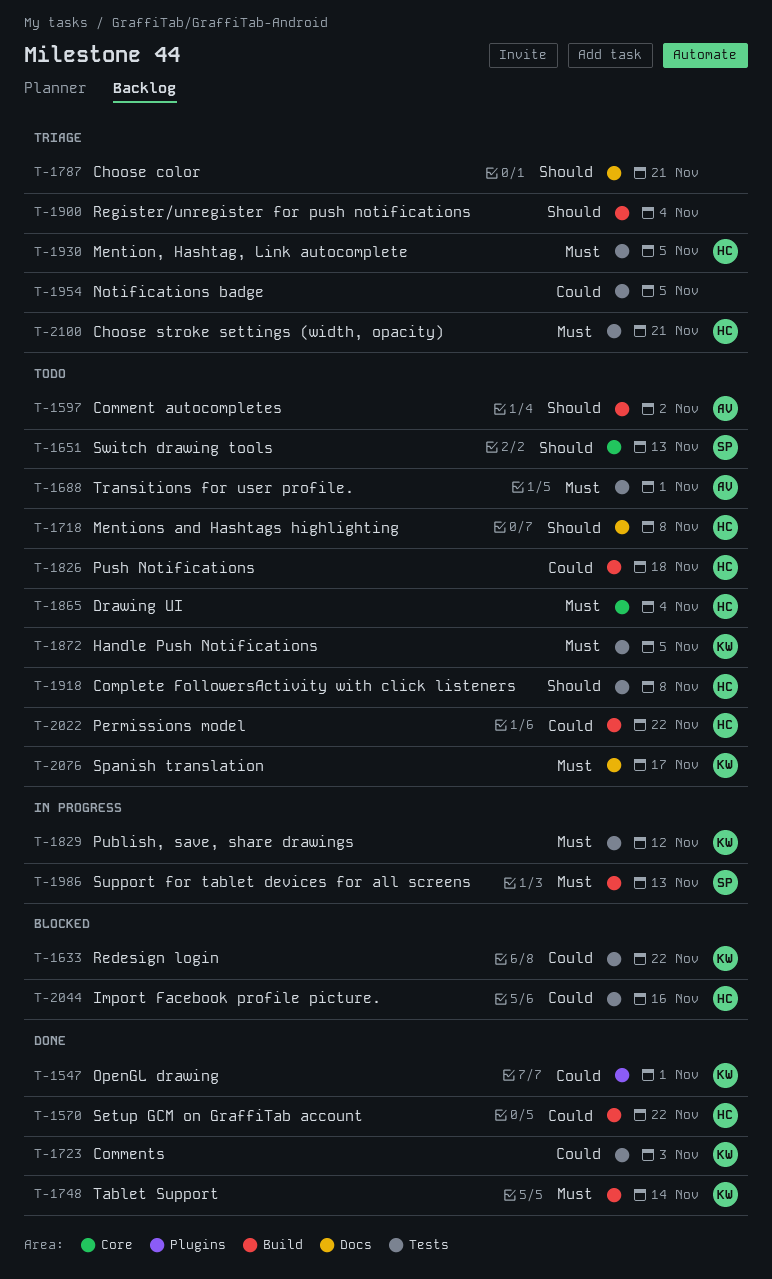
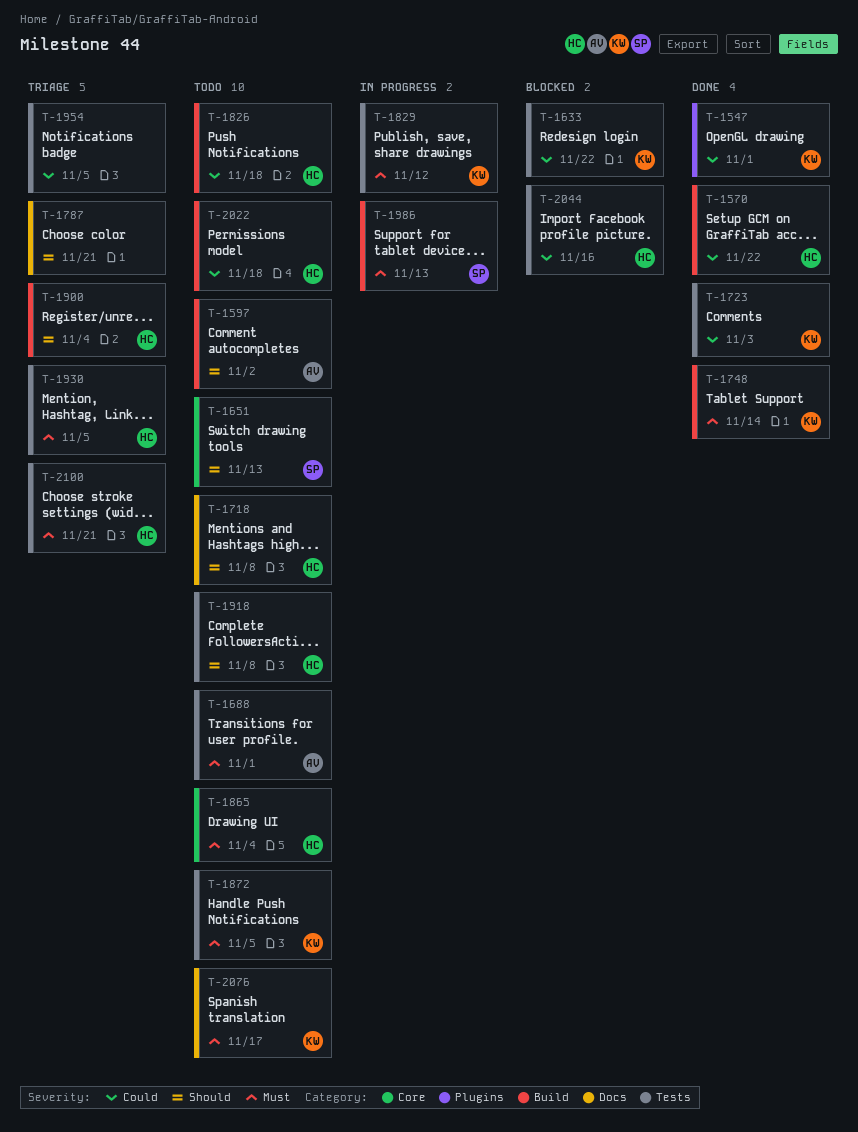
T-1900, owner: none -> HC
T-2022, due: Nov 22 -> Nov 18

